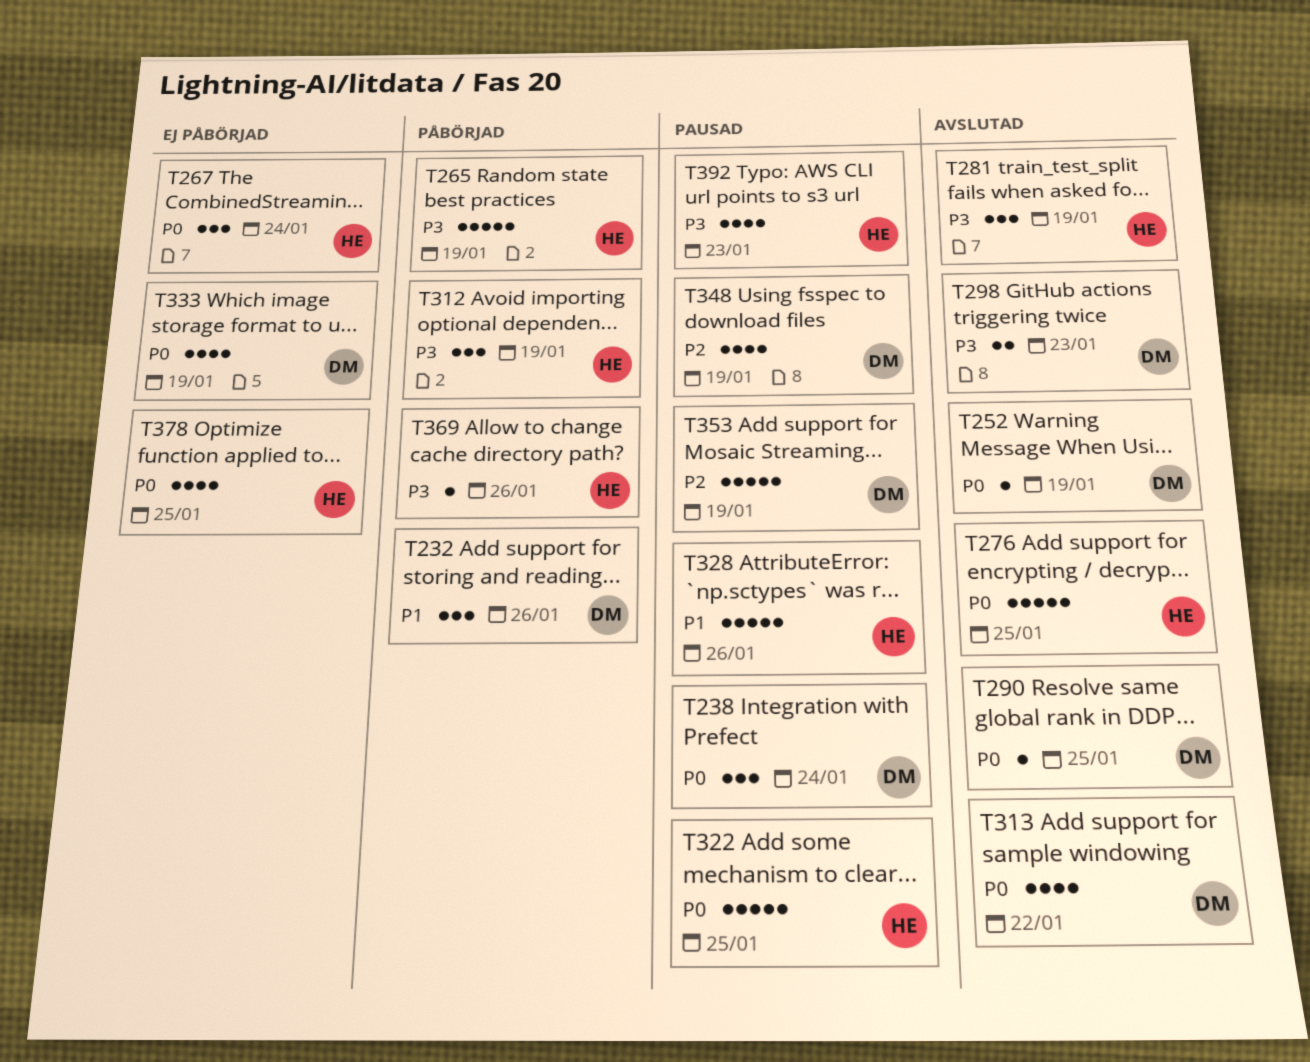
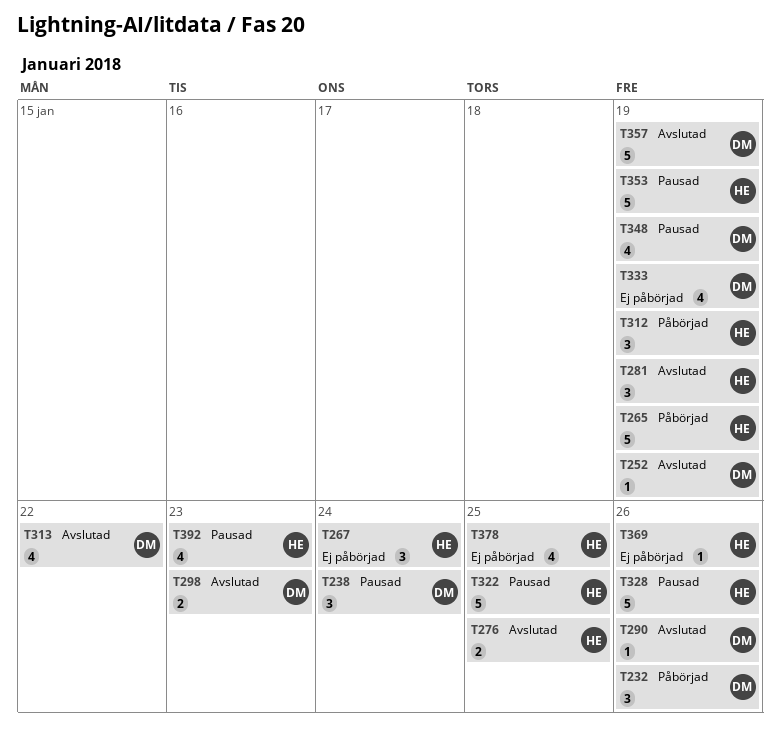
T276, estimate: 5 -> 2
T290, due: Jan 25 -> Jan 26
T353, owner: DM -> HE
T357: none -> present
T369, status: Påbörjad -> Ej påbörjad

